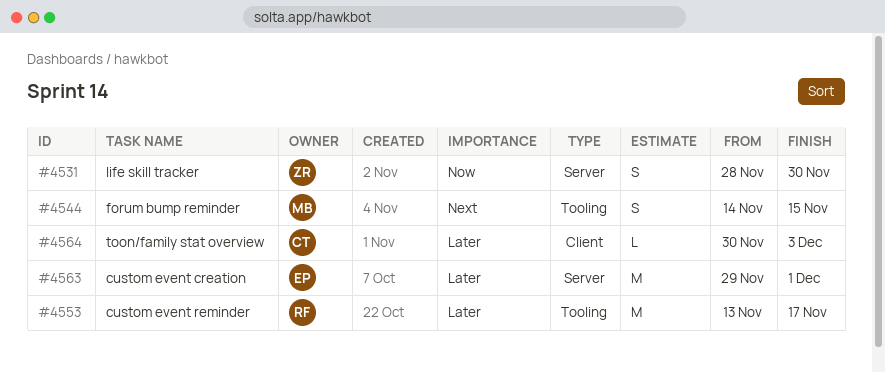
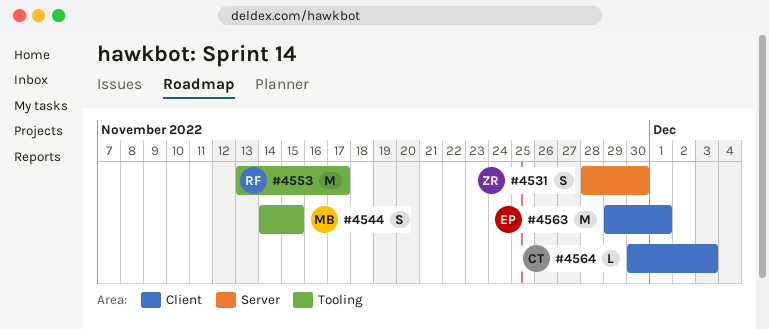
#4563, label: Server -> Client

